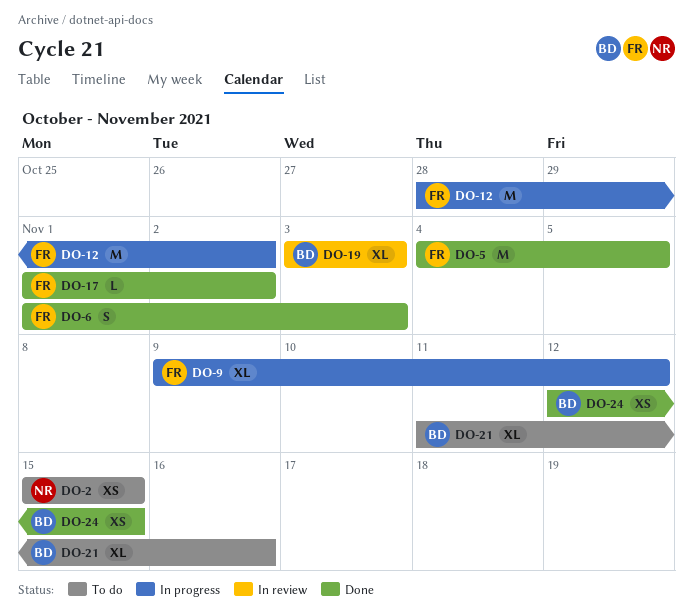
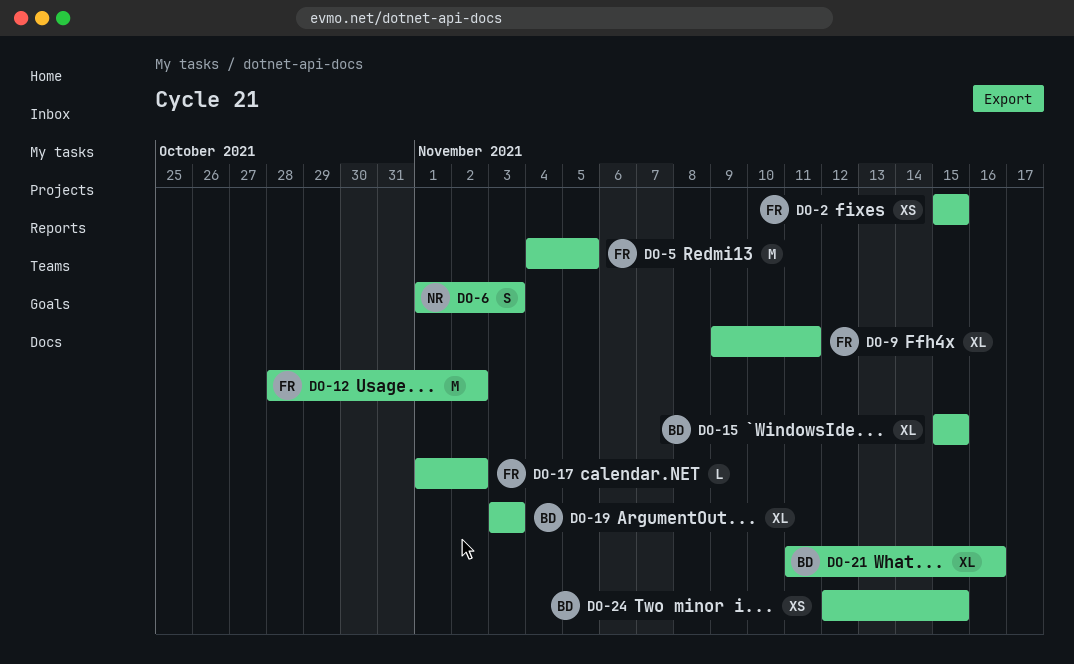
DO-2, owner: NR -> FR
DO-6, owner: FR -> NR
DO-9, due: Nov 12 -> Nov 11
DO-15: none -> present

